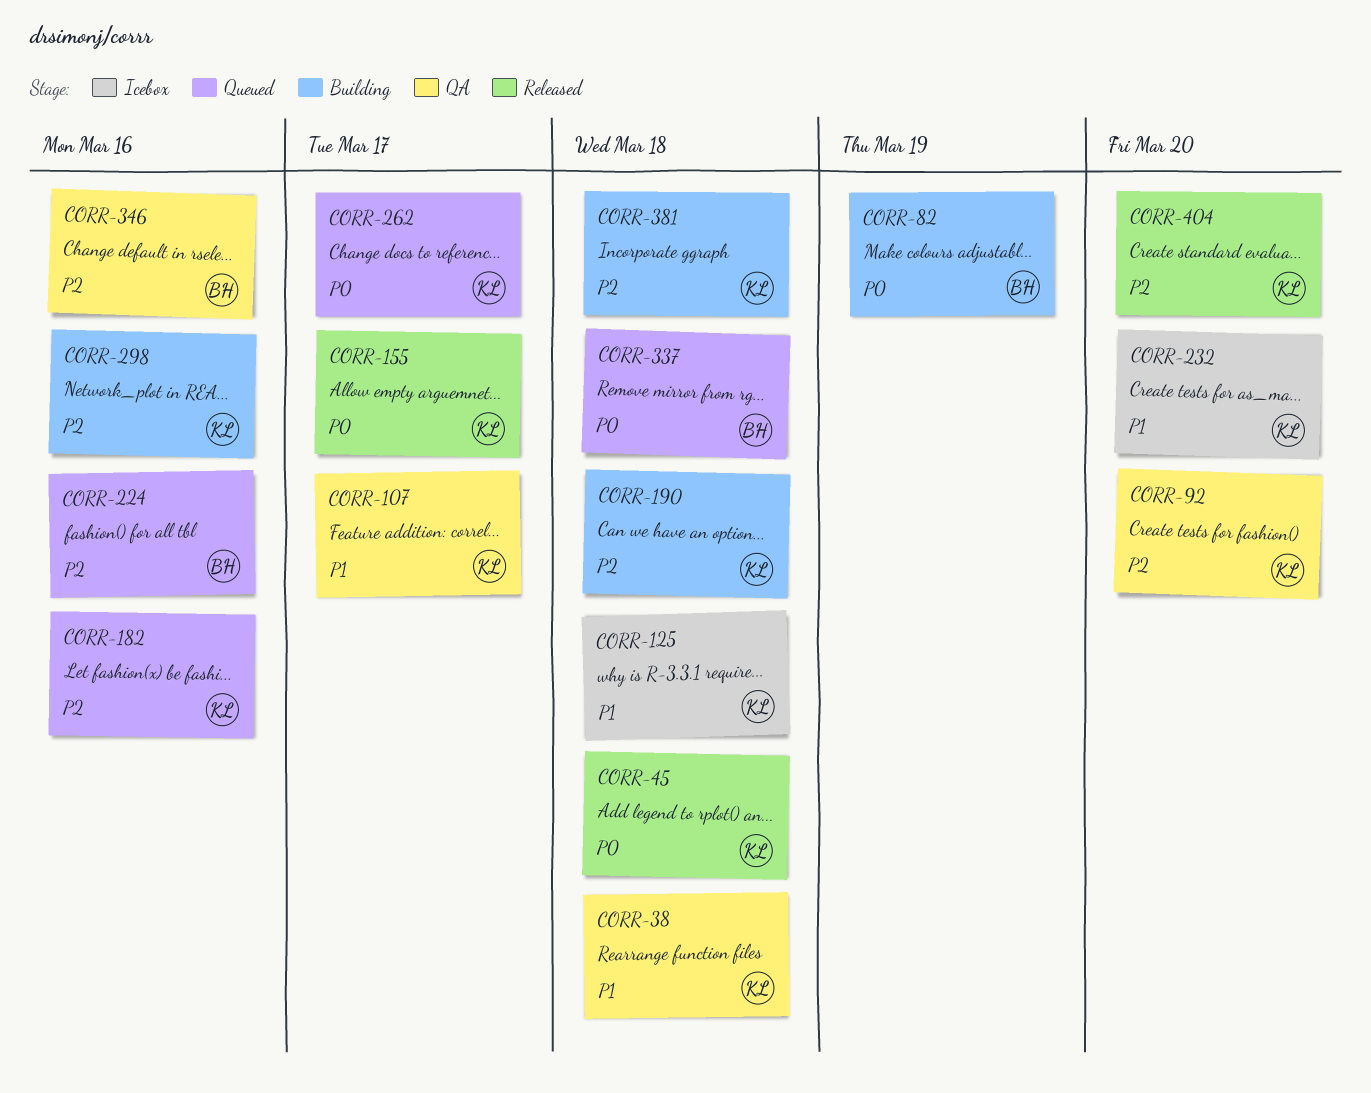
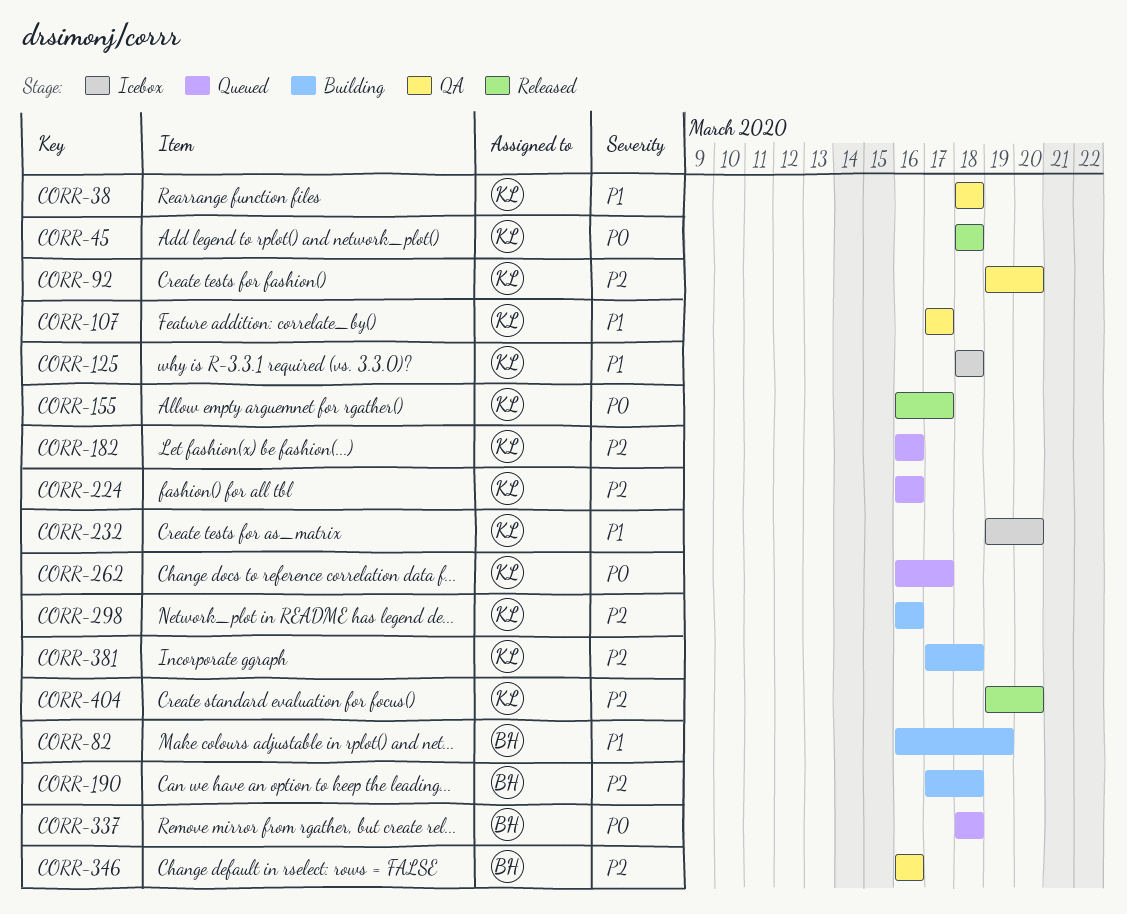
CORR-82, priority: P0 -> P1
CORR-190, owner: KL -> BH
CORR-224, owner: BH -> KL

